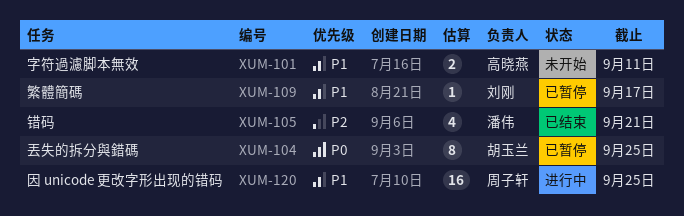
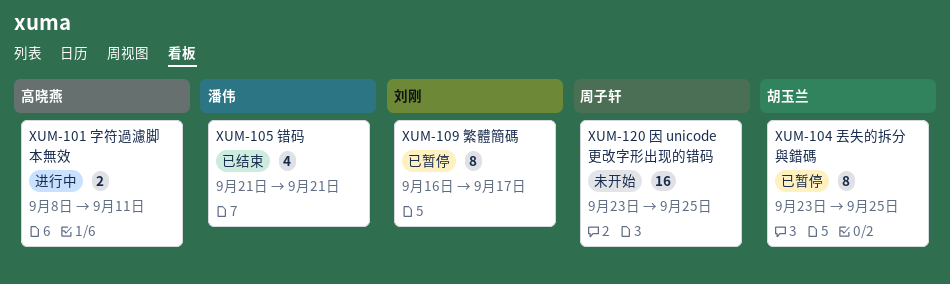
XUM-101, status: 未开始 -> 进行中
XUM-109, estimate: 1 -> 8
XUM-120, status: 进行中 -> 未开始

